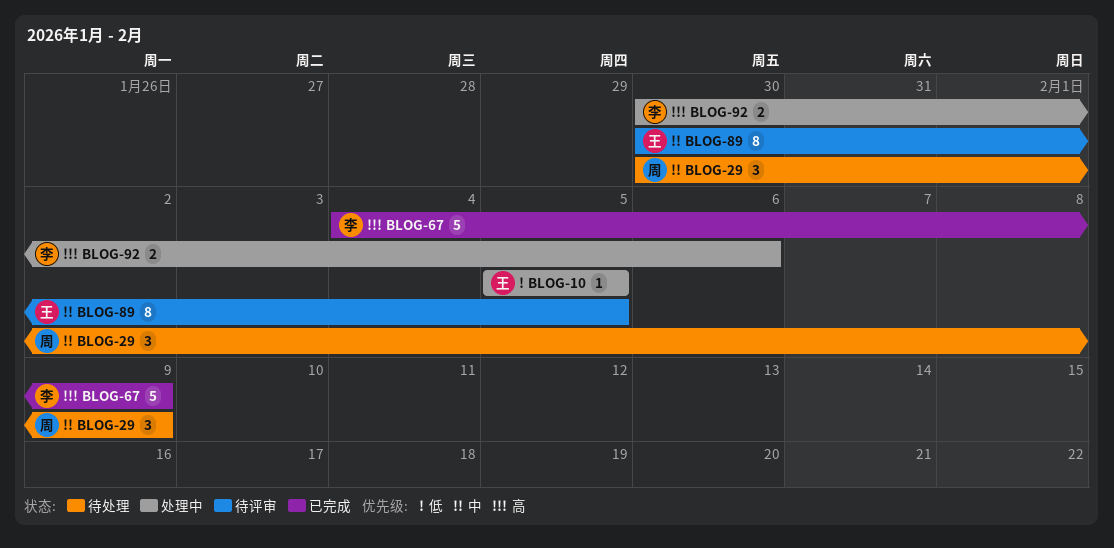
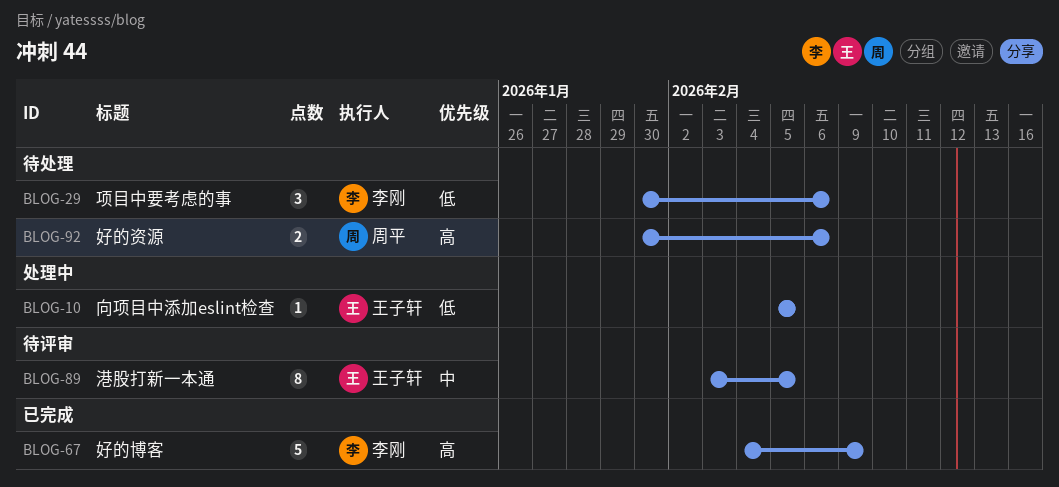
BLOG-29, owner: 周平 -> 李刚
BLOG-29, priority: 中 -> 低
BLOG-29, due: Feb 9 -> Feb 6
BLOG-89, start: Jan 30 -> Feb 3
BLOG-92, status: 处理中 -> 待处理
BLOG-92, owner: 李刚 -> 周平

